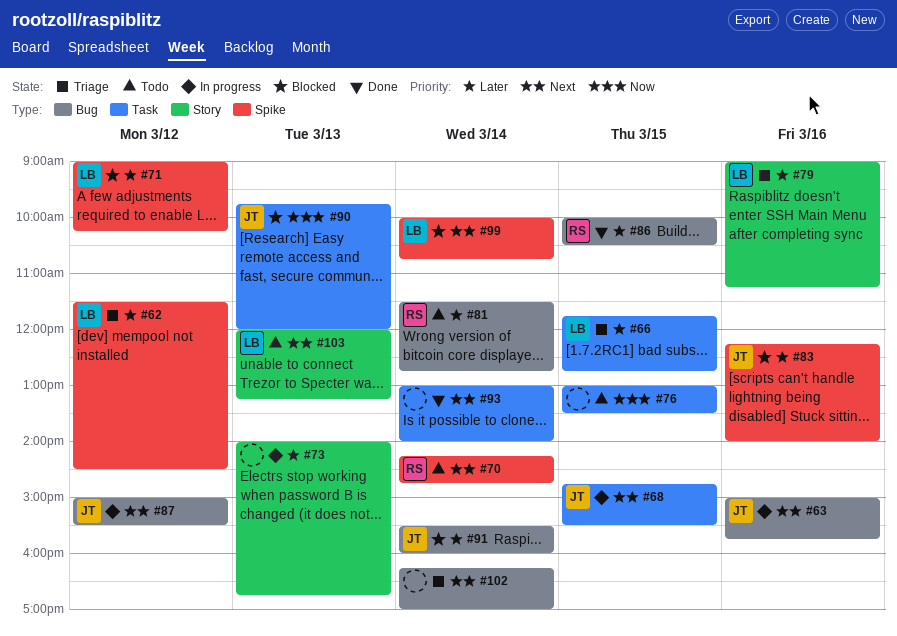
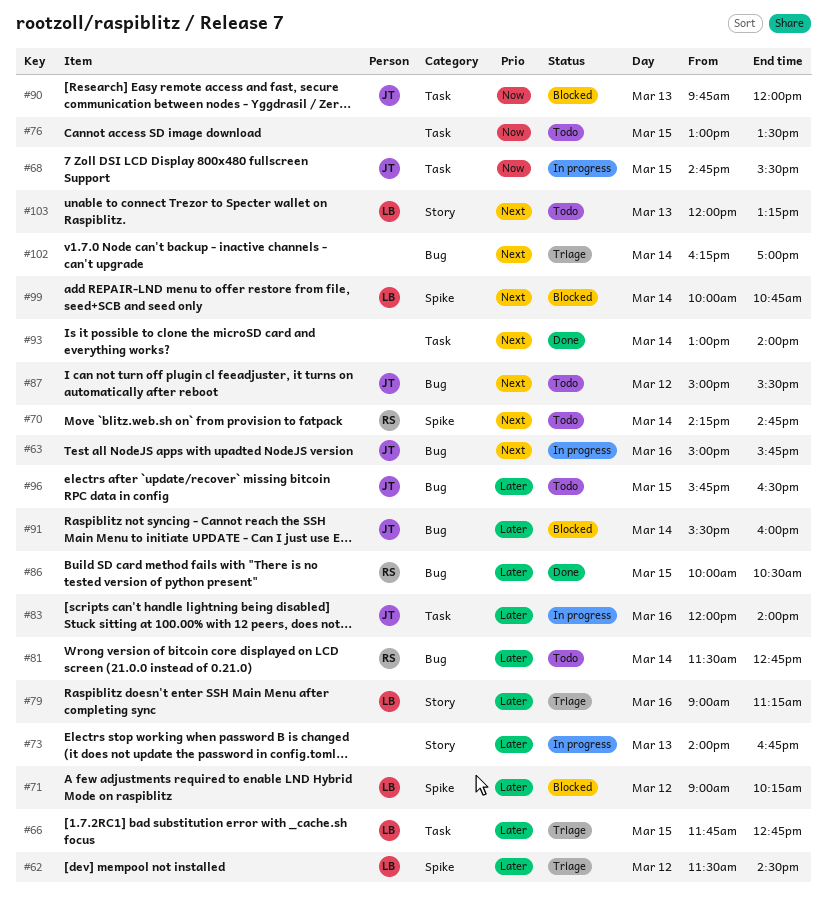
#68, priority: Next -> Now
#83, status: Blocked -> In progress
#83, label: Spike -> Task
#83, begins: 12:15 -> 12:00
#87, status: In progress -> Todo
#96: none -> present

